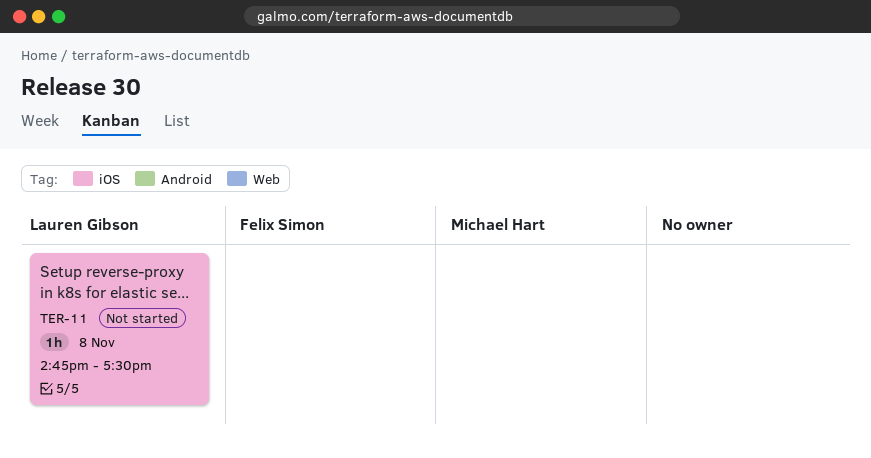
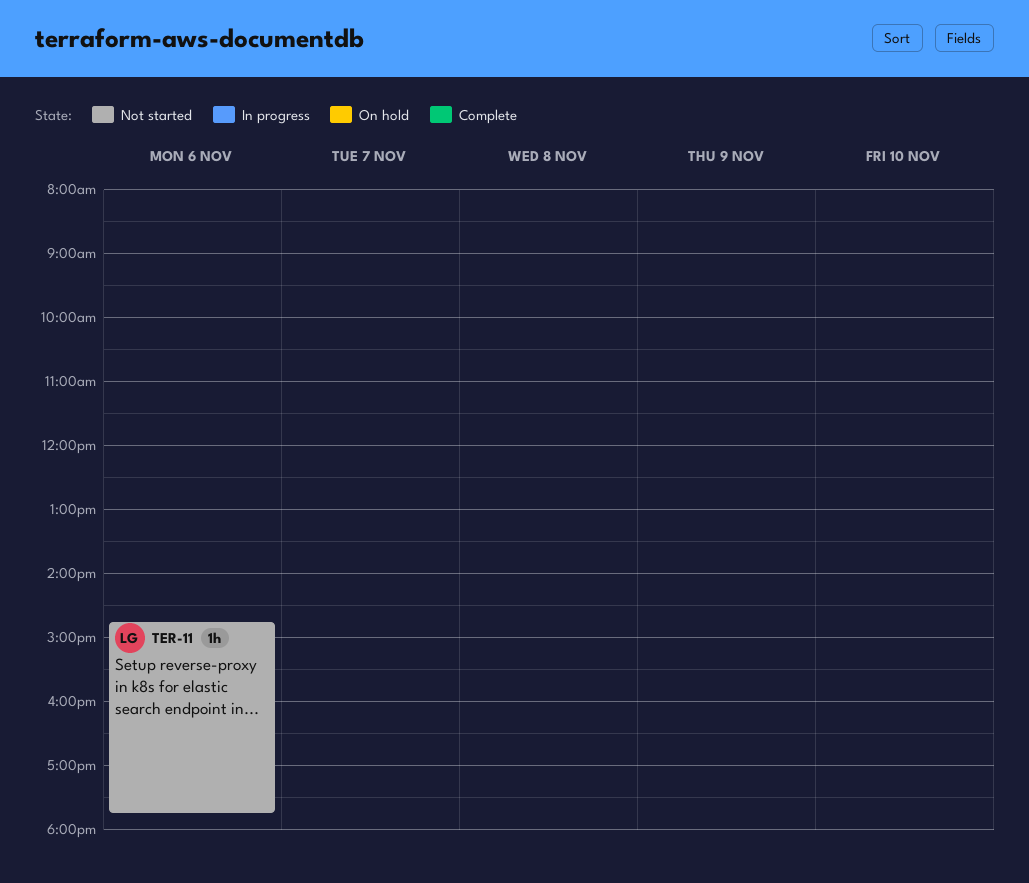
TER-11, day: Nov 8 -> Nov 6
TER-11, ends: 17:30 -> 17:45

